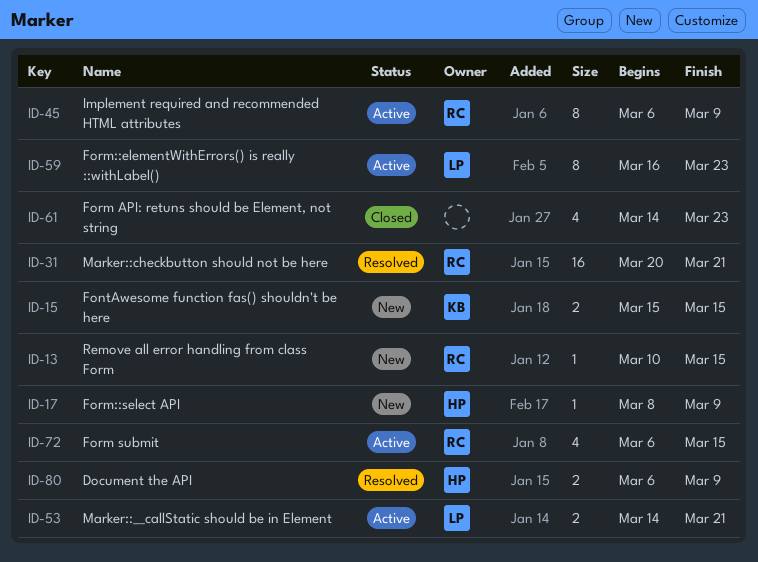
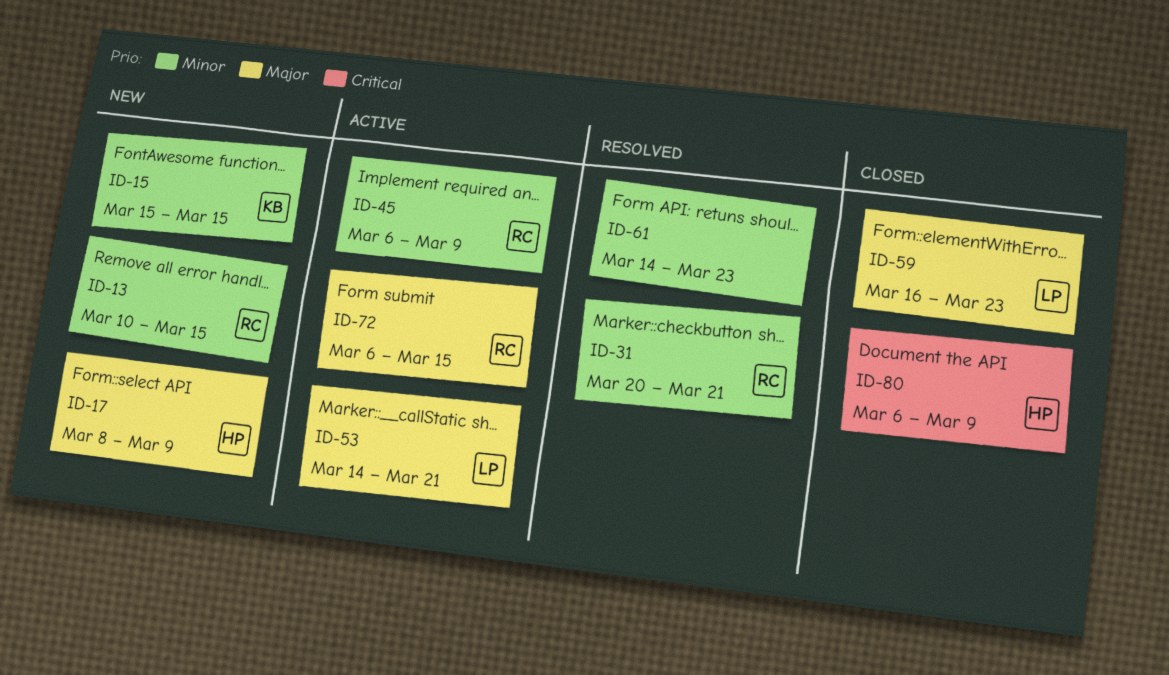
ID-59, status: Active -> Closed
ID-61, status: Closed -> Resolved
ID-80, status: Resolved -> Closed

